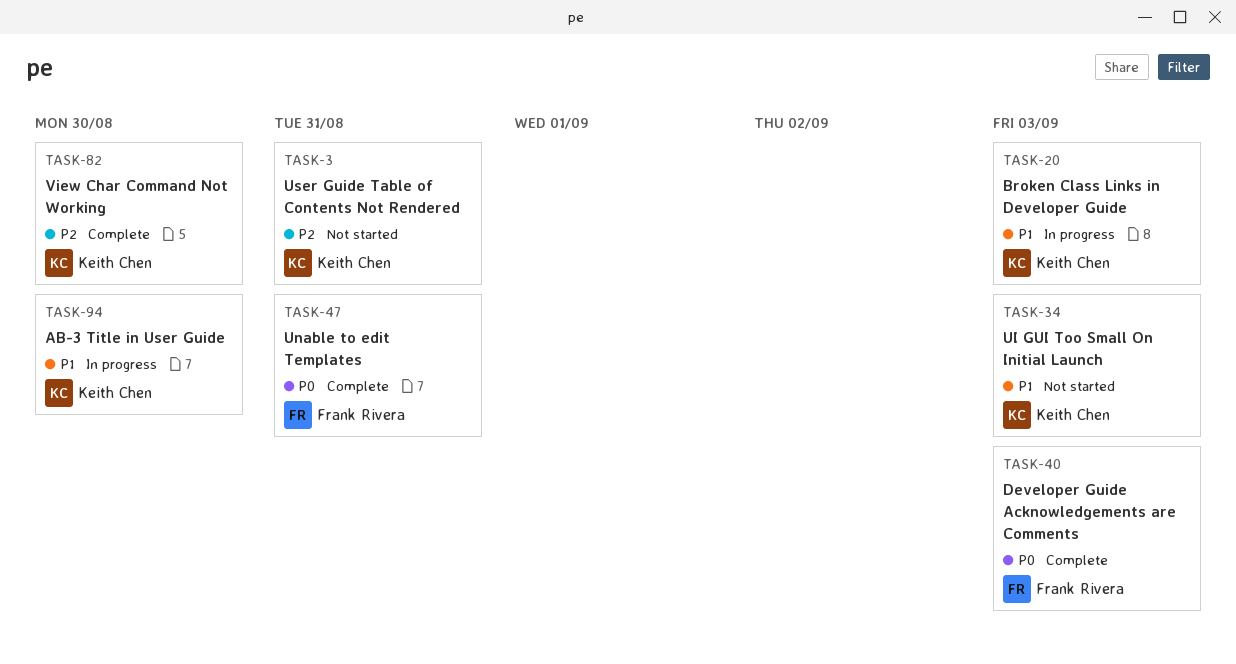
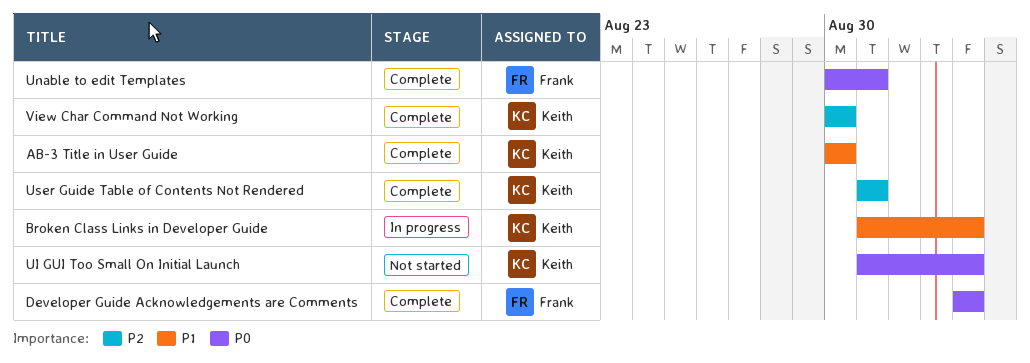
AB-3 Title in User Guide, status: In progress -> Complete
UI GUI Too Small On Initial Launch, priority: P1 -> P0
User Guide Table of Contents Not Rendered, status: Not started -> Complete

